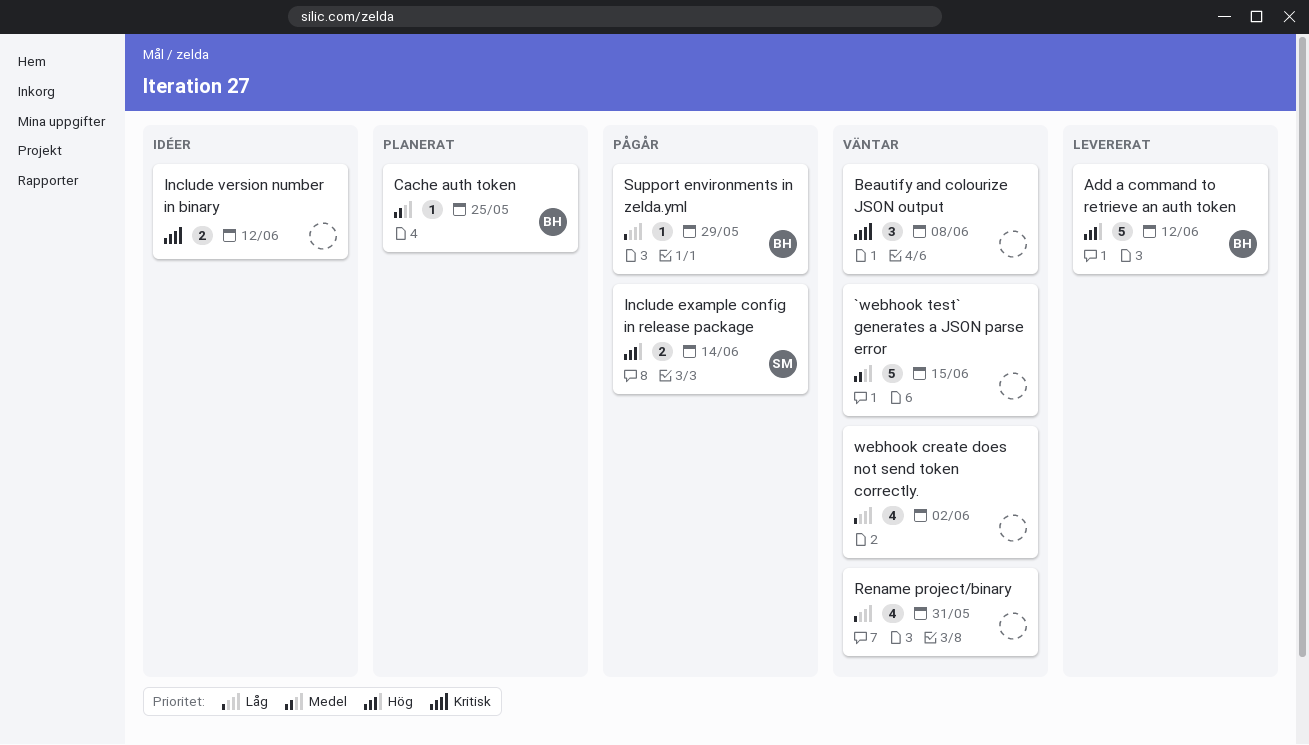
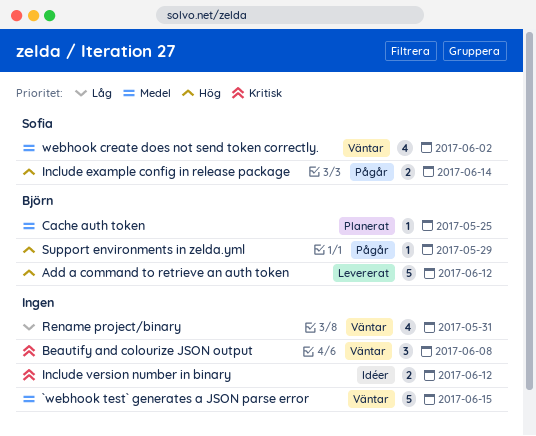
Support environments in zelda.yml, priority: Låg -> Hög
webhook create does not send token correctly., owner: none -> Sofia
webhook create does not send token correctly., priority: Låg -> Medel

